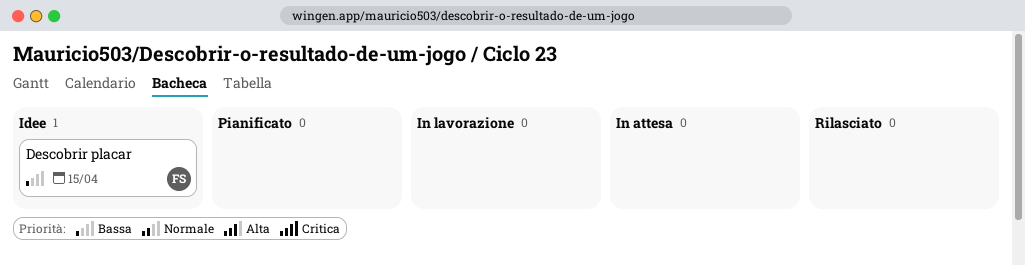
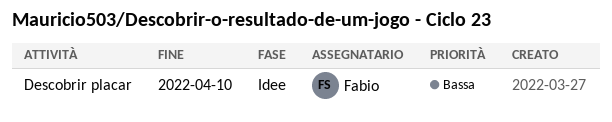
Descobrir placar, due: Apr 15 -> Apr 10

